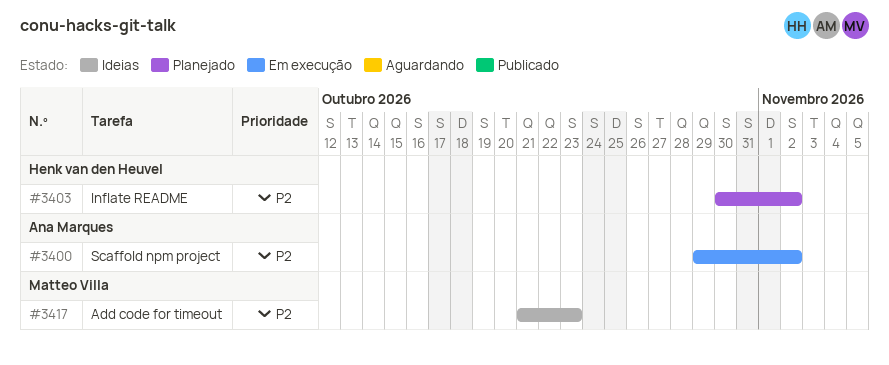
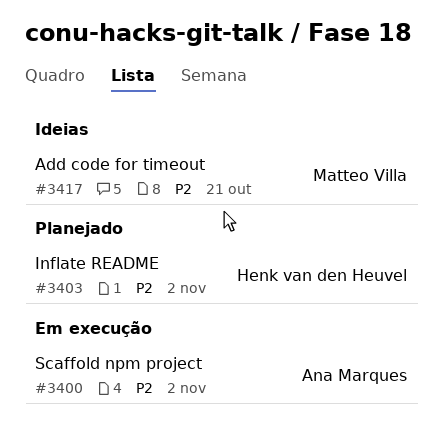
#3417, due: Oct 23 -> Oct 21

